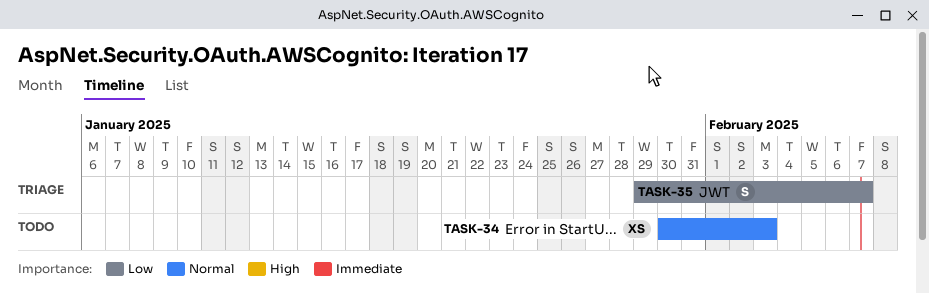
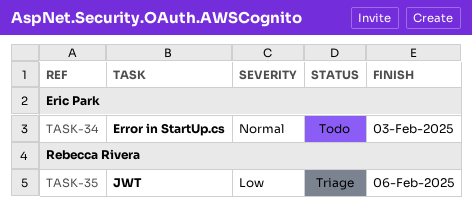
TASK-35, due: Feb 7 -> Feb 6

